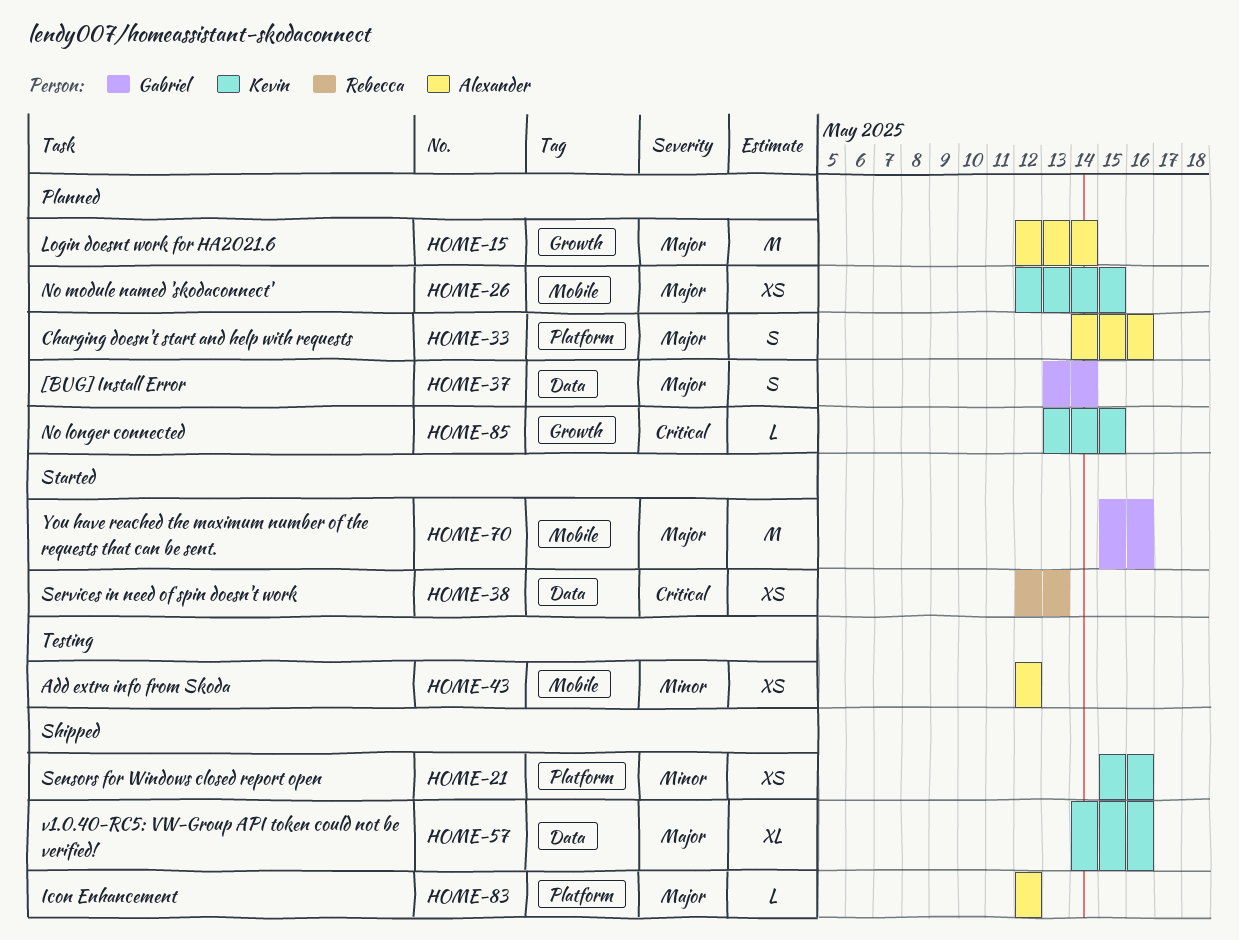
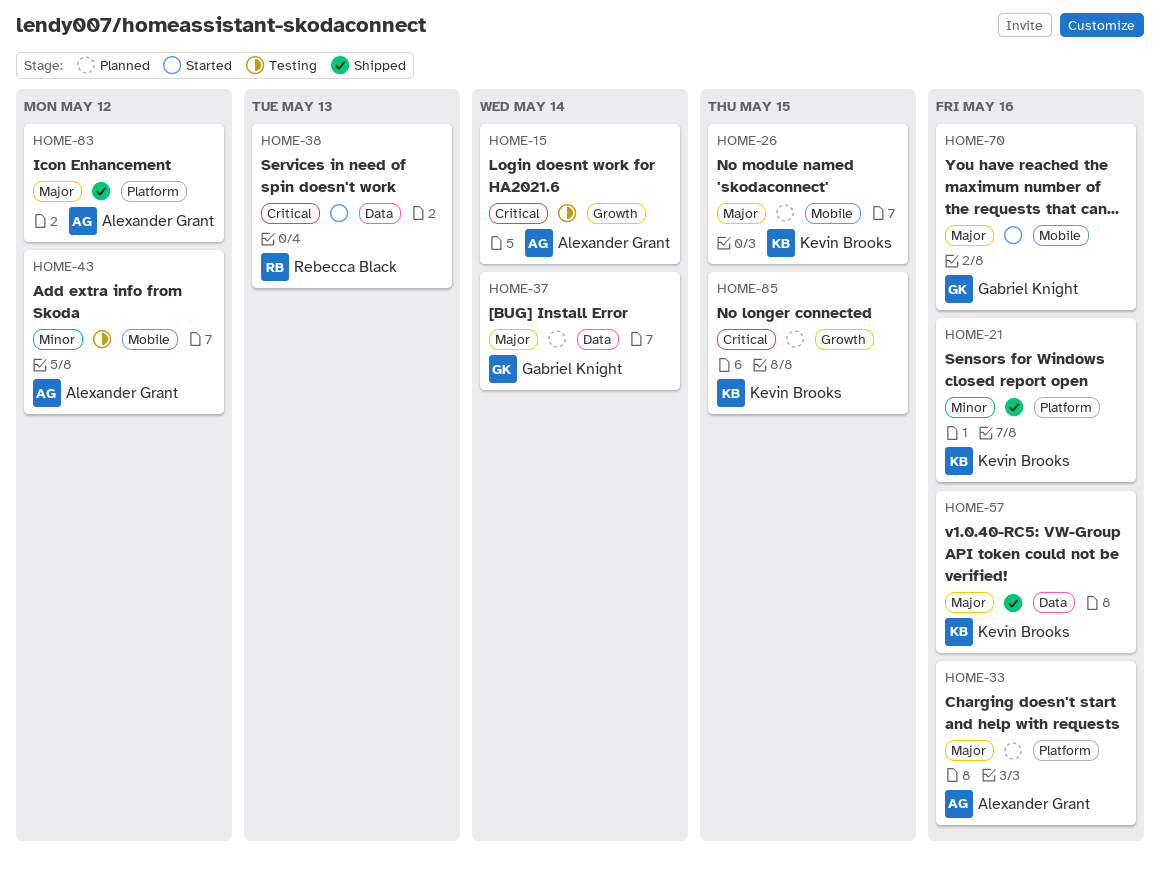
HOME-15, status: Planned -> Testing
HOME-15, priority: Major -> Critical

